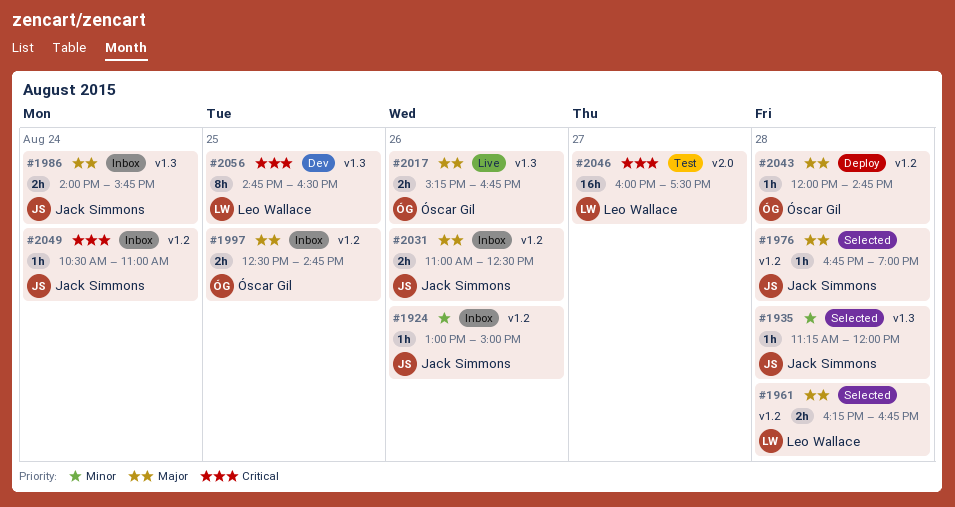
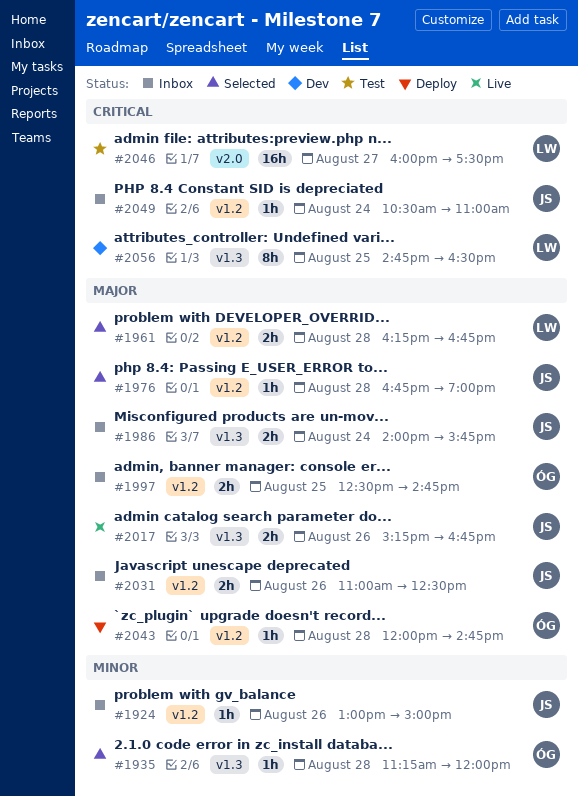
#1935, owner: Jack Simmons -> Óscar Gil
#2017, owner: Óscar Gil -> Jack Simmons

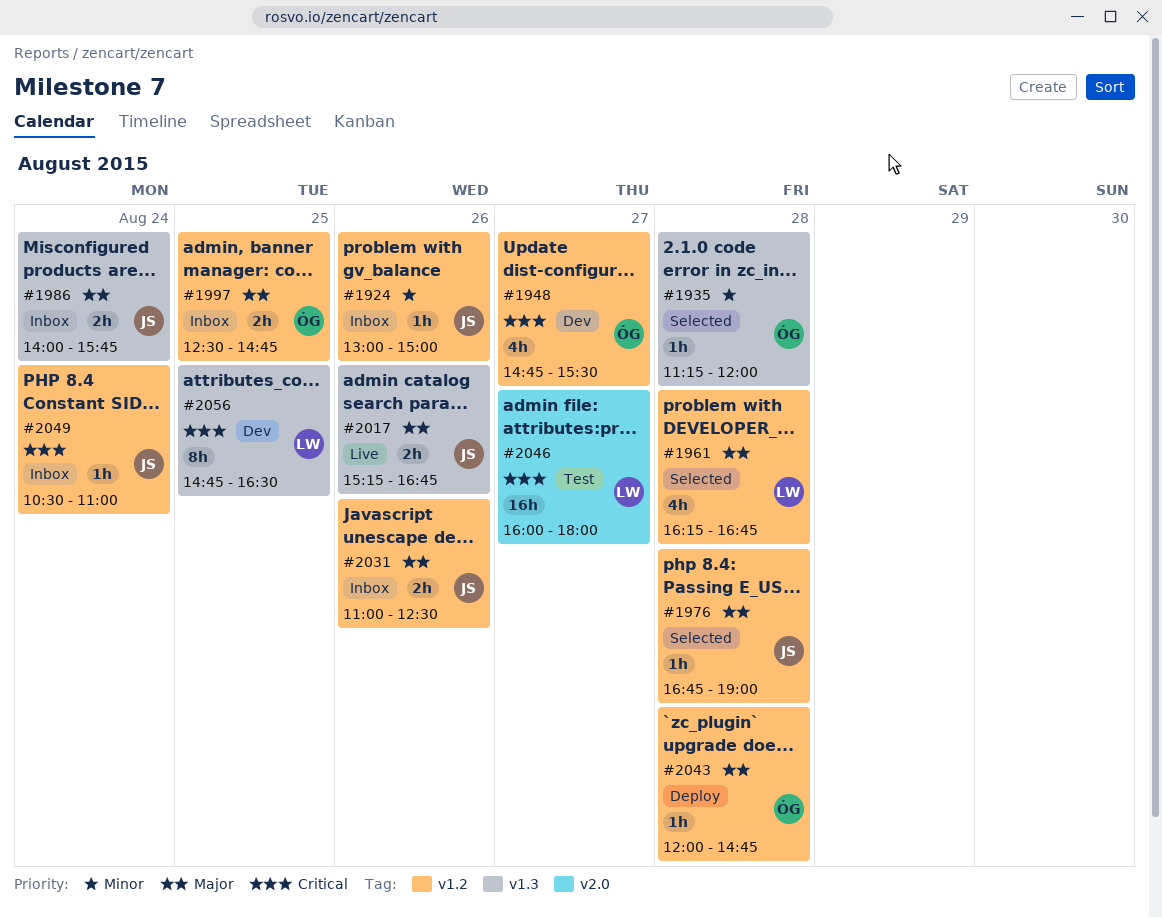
#1948: none -> present
#1961, estimate: 2h -> 4h
#2046, ends: 17:30 -> 18:00

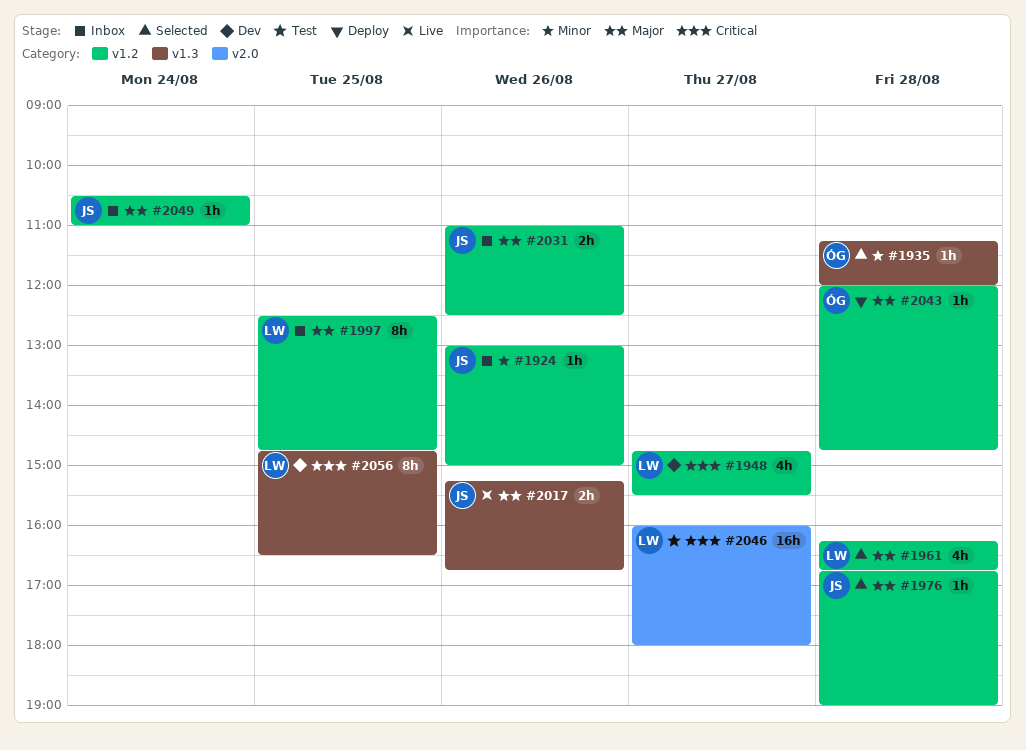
#1948, owner: ÓG -> LW
#1986: present -> none
#1997, owner: ÓG -> LW
#1997, estimate: 2h -> 8h
#2049, priority: Critical -> Major

